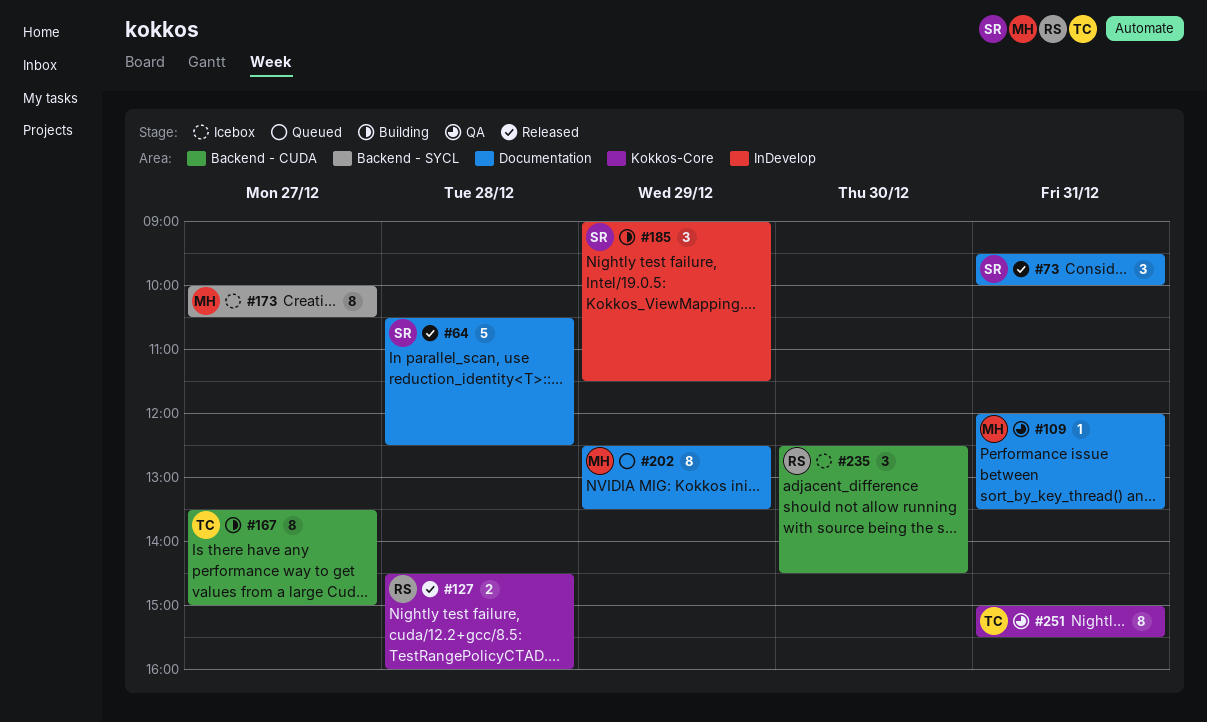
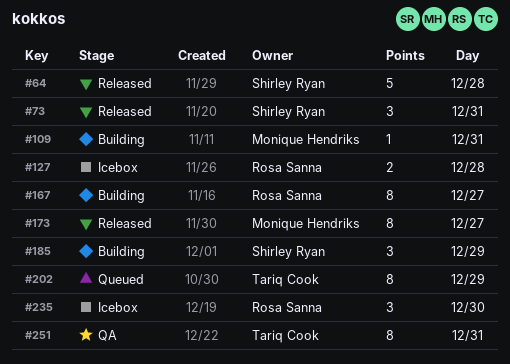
#109, status: QA -> Building
#127, status: Released -> Icebox
#167, owner: Tariq Cook -> Rosa Sanna
#173, status: Icebox -> Released
#202, owner: Monique Hendriks -> Tariq Cook

